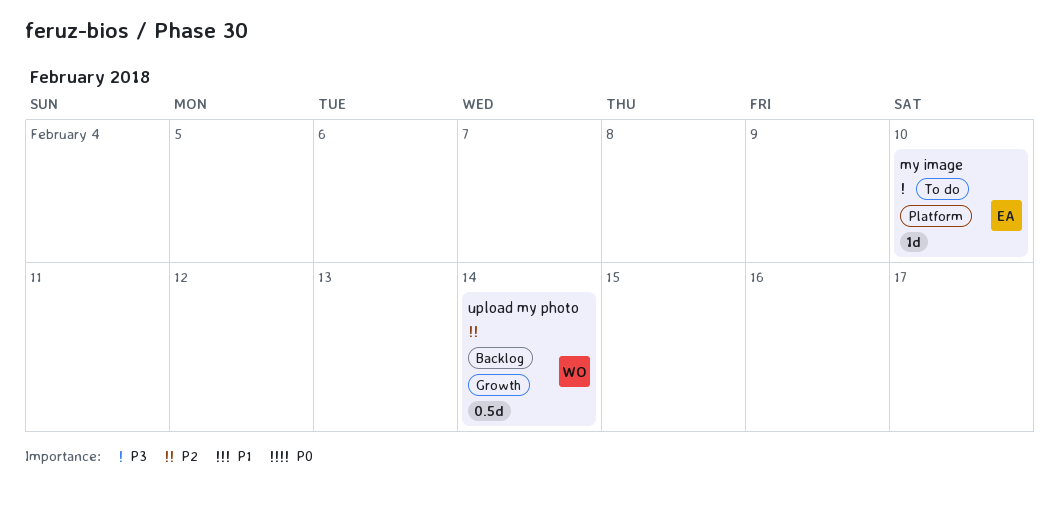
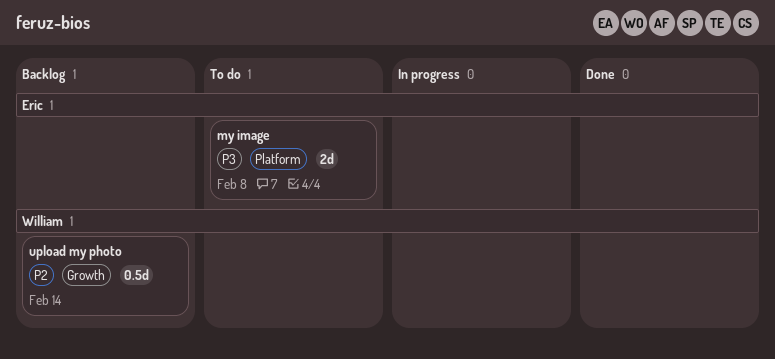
my image, estimate: 1d -> 2d
my image, due: Feb 10 -> Feb 8

